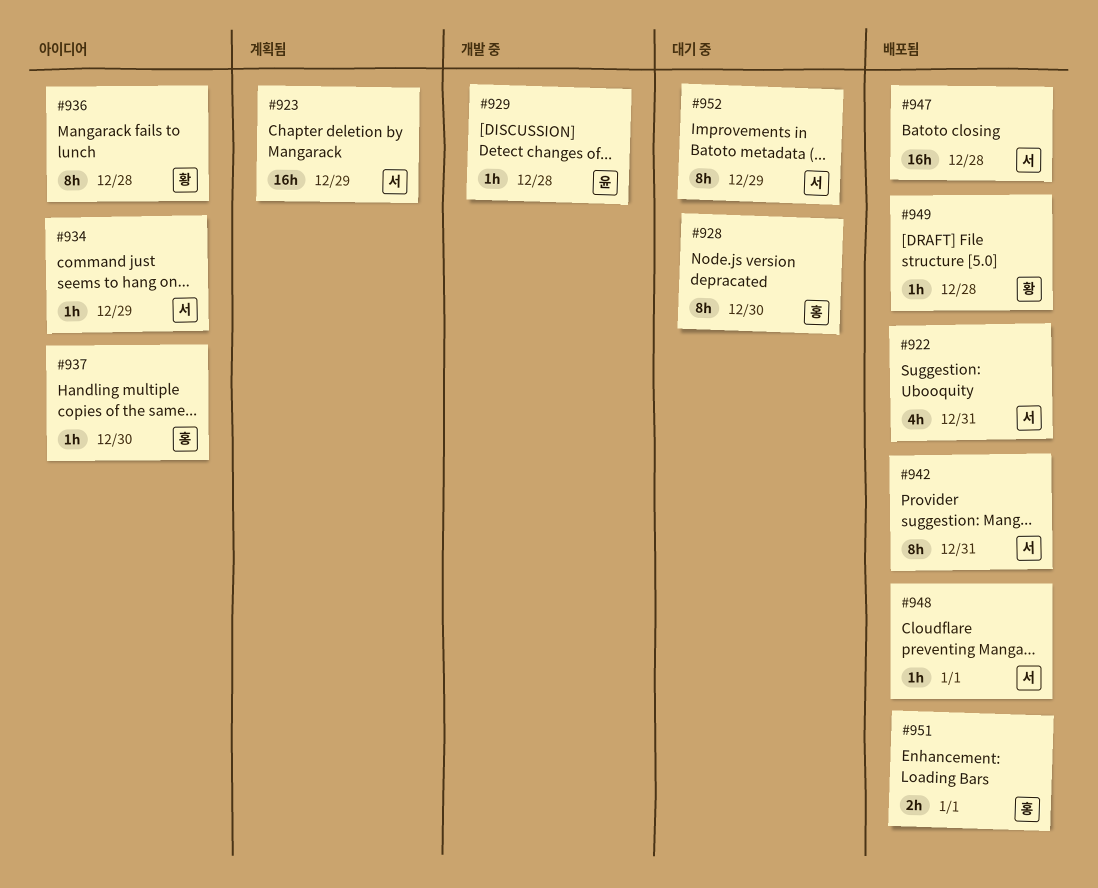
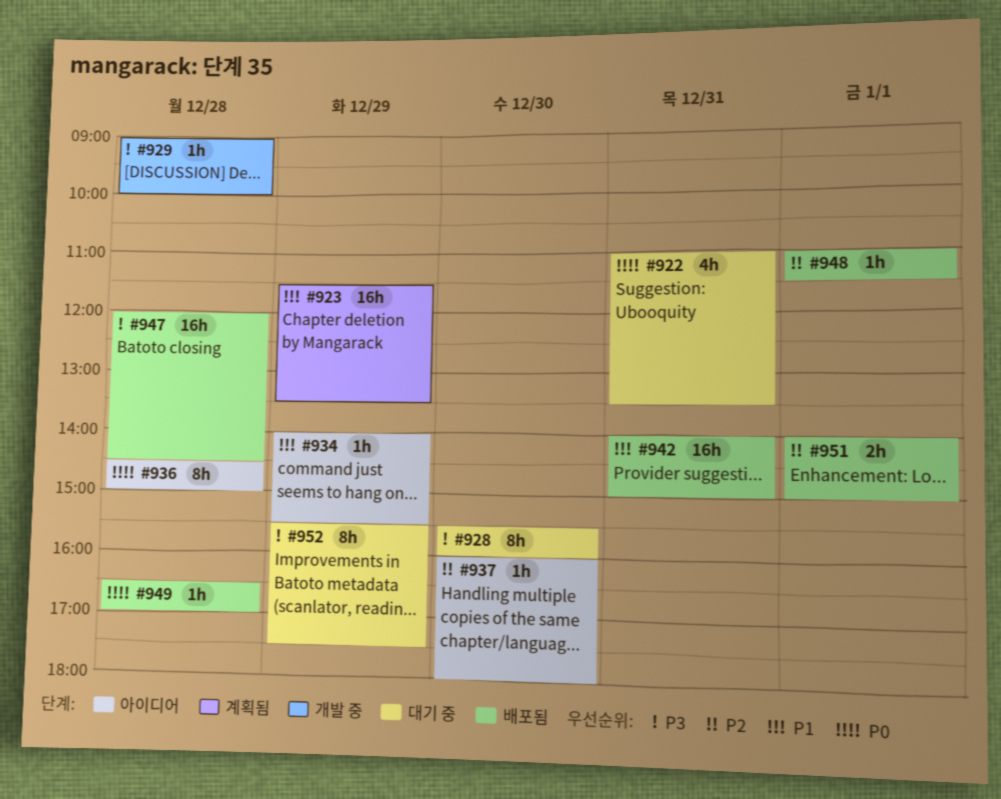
#922, status: 배포됨 -> 대기 중
#942, estimate: 8h -> 16h

